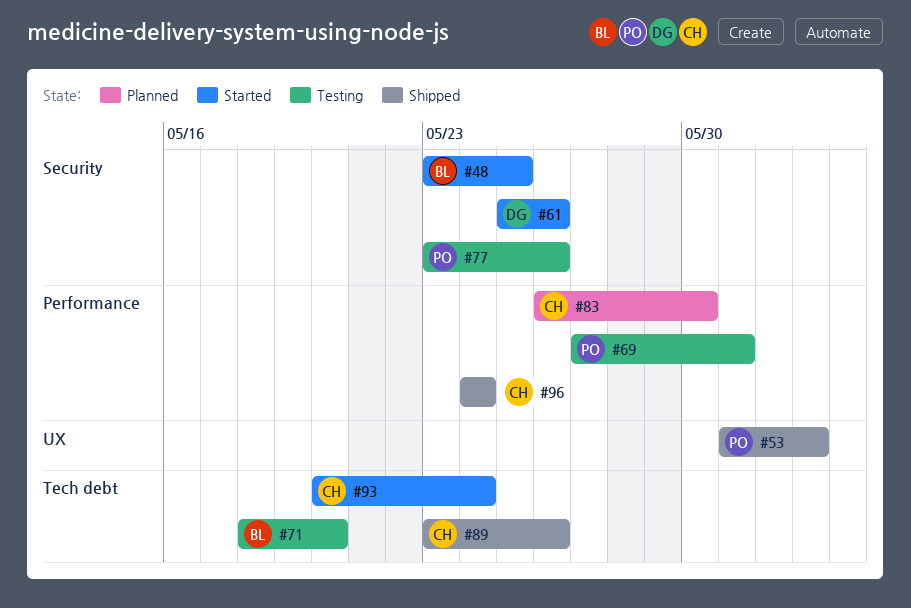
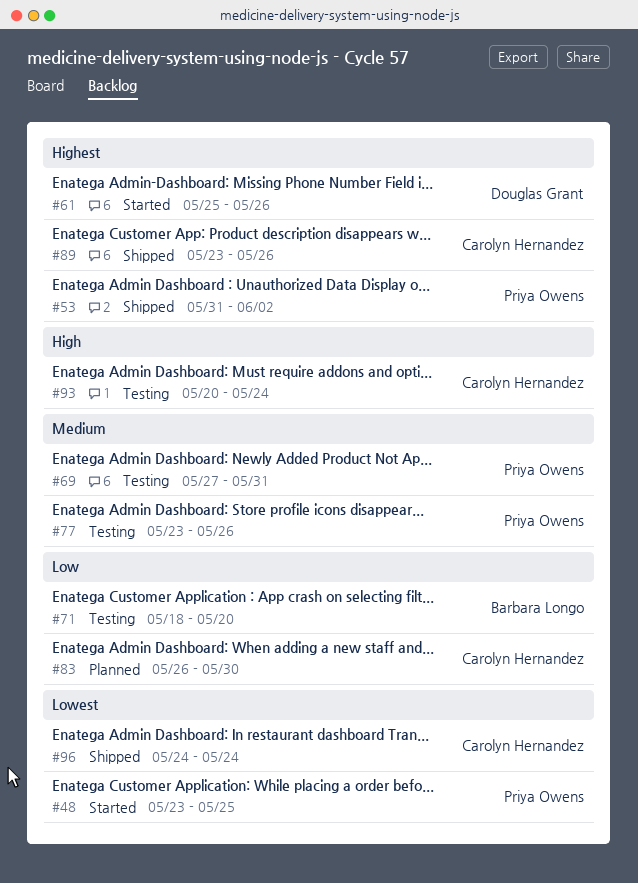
#48, owner: Barbara Longo -> Priya Owens
#93, status: Started -> Testing

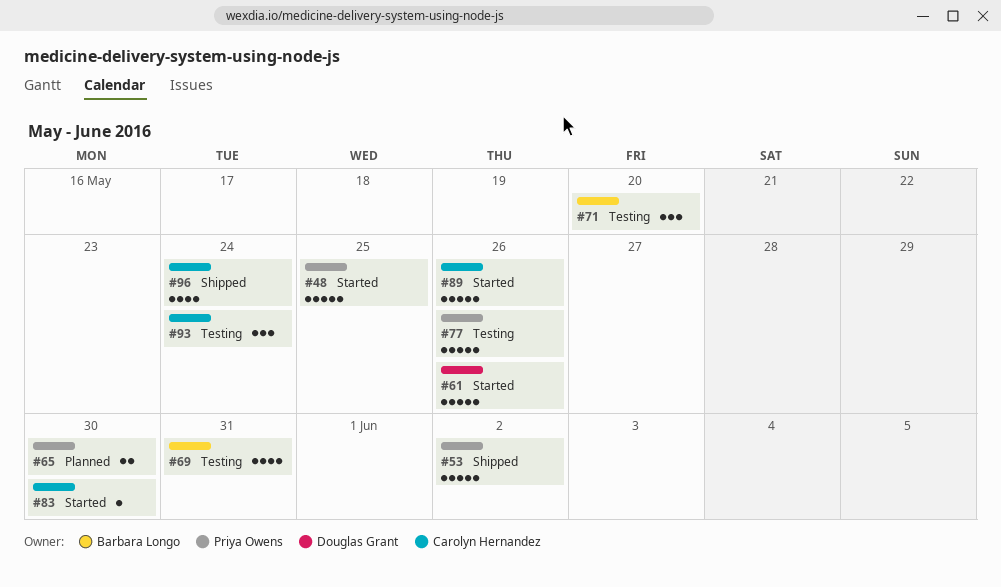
#65: none -> present
#69, owner: Priya Owens -> Barbara Longo
#83, status: Planned -> Started
#89, status: Shipped -> Started

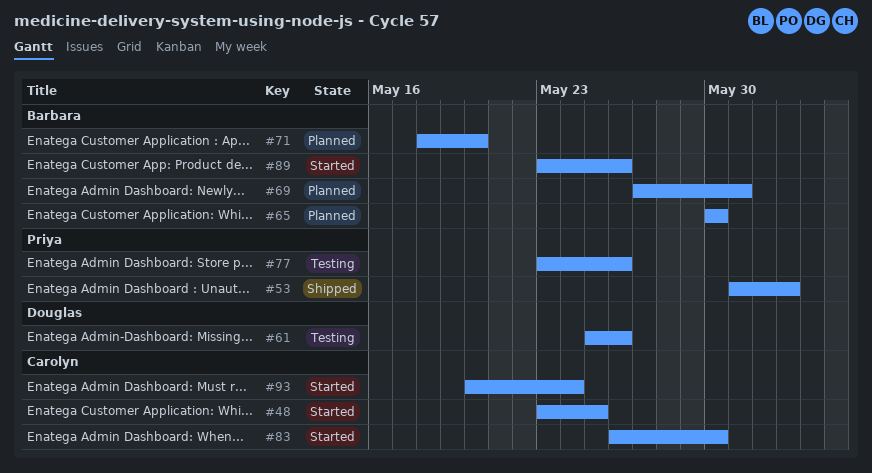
#48, owner: Priya Owens -> Carolyn Hernandez
#61, status: Started -> Testing
#65, owner: Priya Owens -> Barbara Longo
#69, status: Testing -> Planned
#71, status: Testing -> Planned
#89, owner: Carolyn Hernandez -> Barbara Longo
#93, status: Testing -> Started
#96: present -> none

